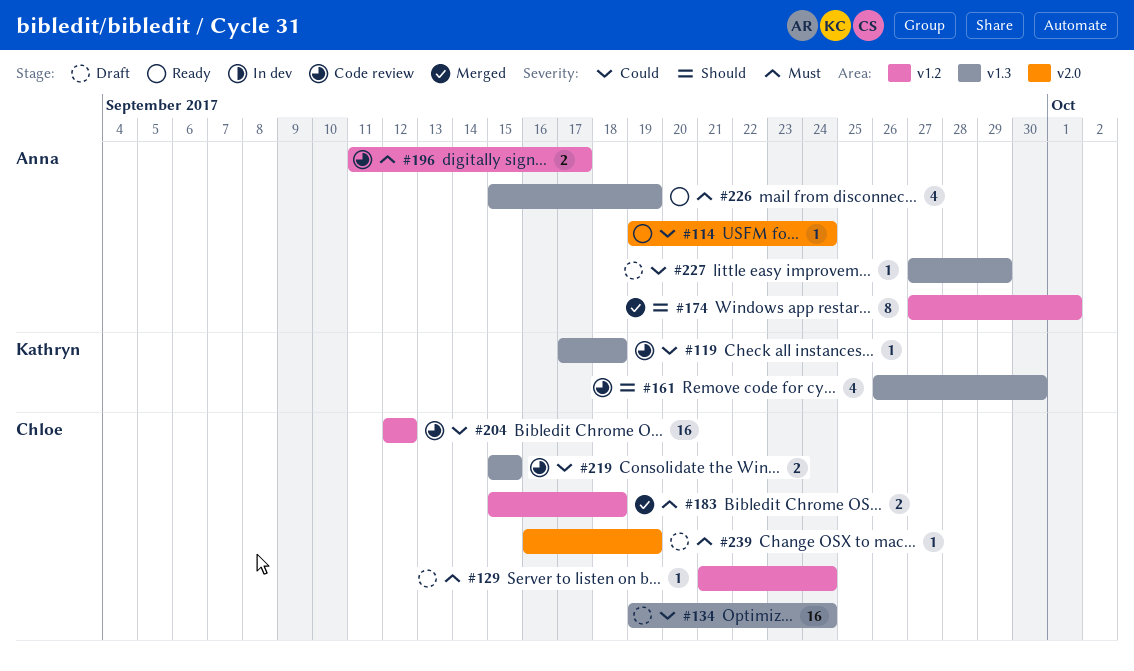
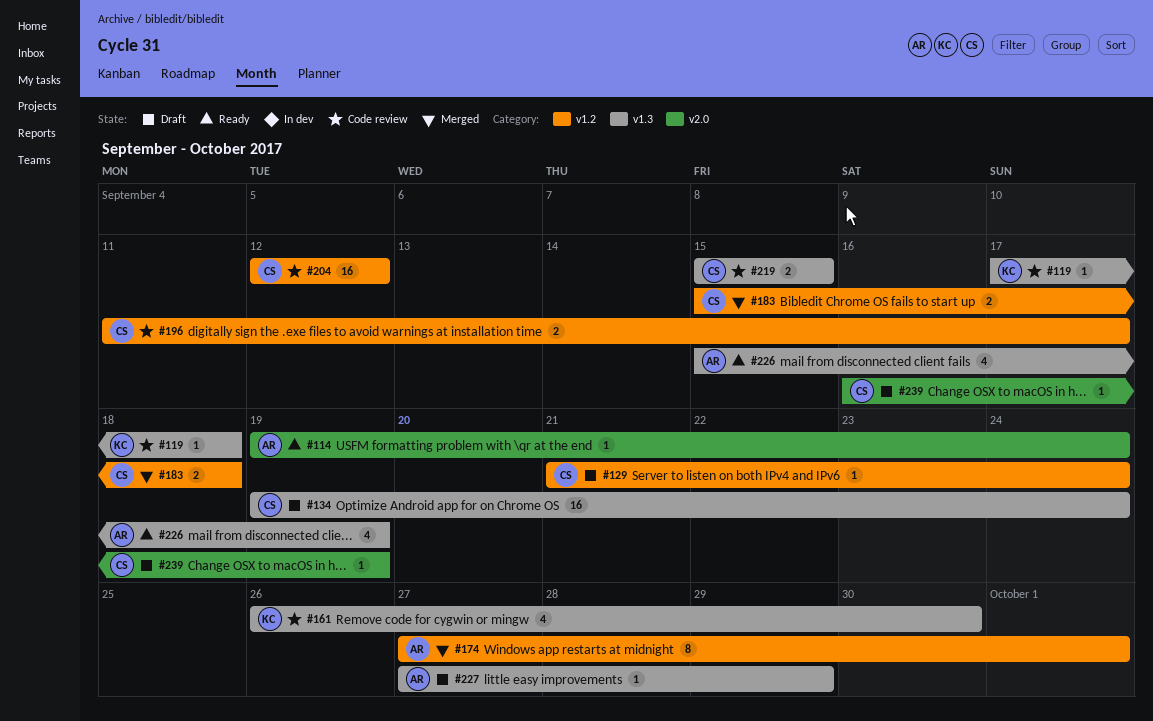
#196, owner: Anna -> Chloe

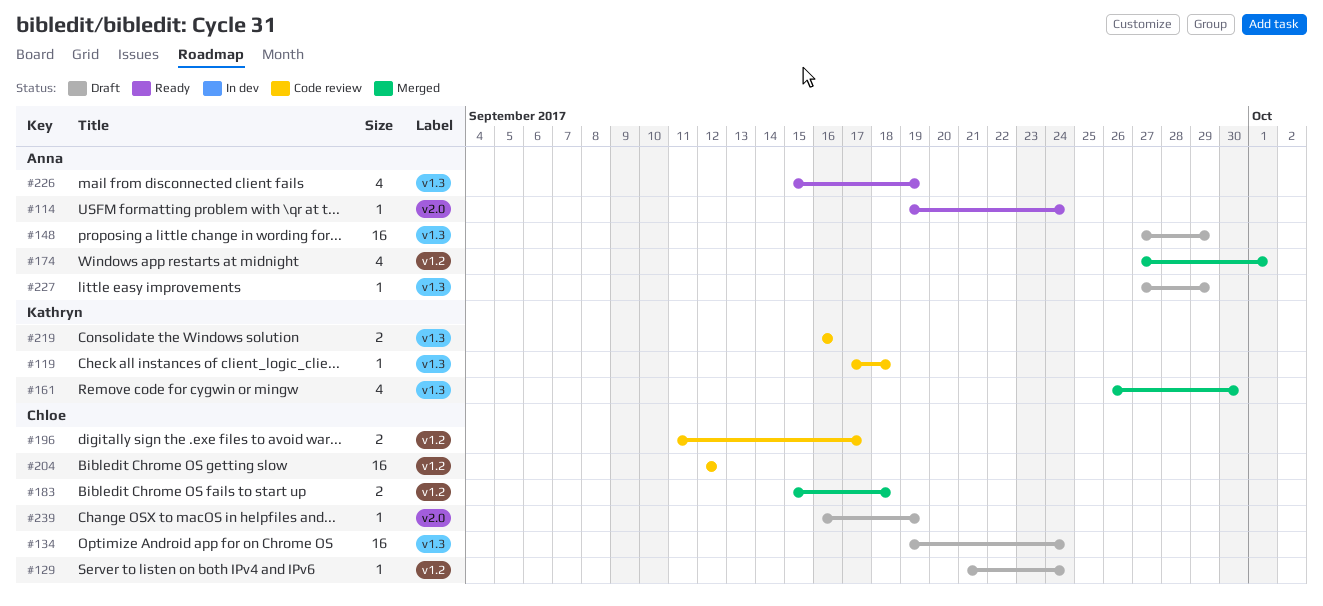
#148: none -> present
#161, status: Code review -> Merged
#174, estimate: 8 -> 4
#219, owner: Chloe -> Kathryn
#219, start: Sep 15 -> Sep 16
#219, due: Sep 15 -> Sep 16

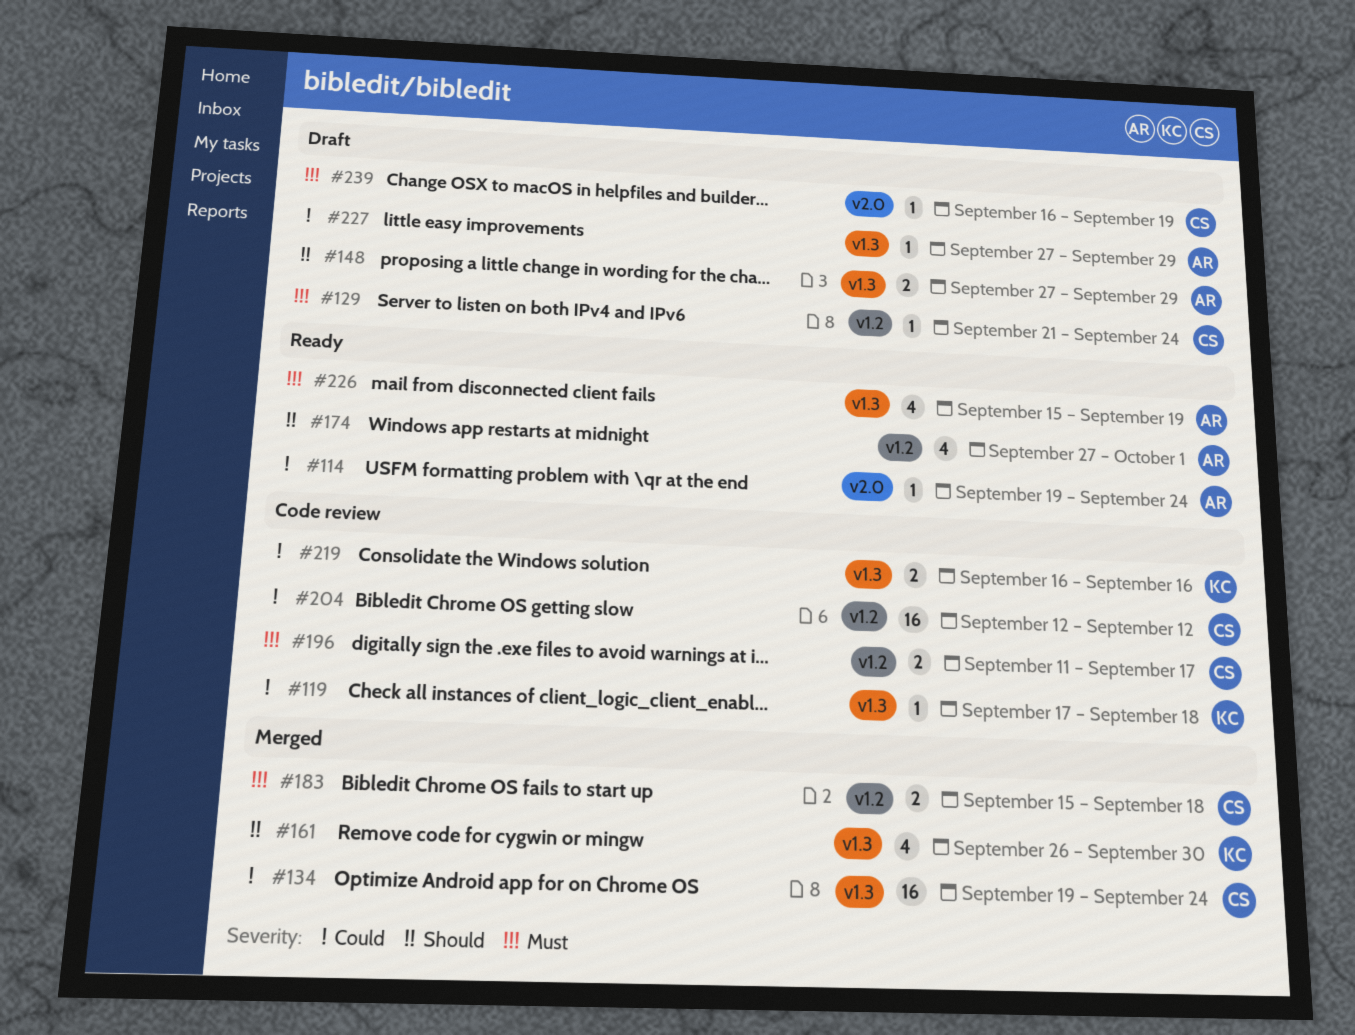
#134, status: Draft -> Merged
#148, estimate: 16 -> 2
#174, status: Merged -> Ready

